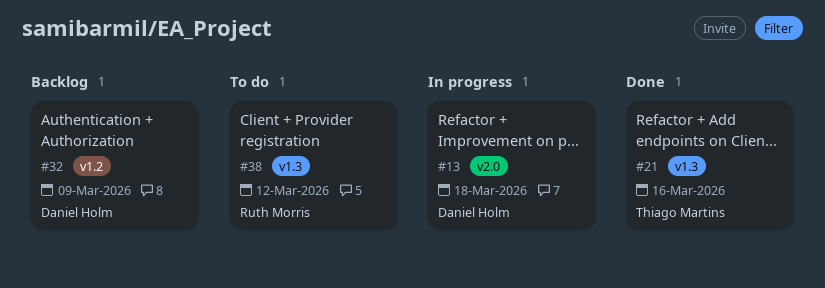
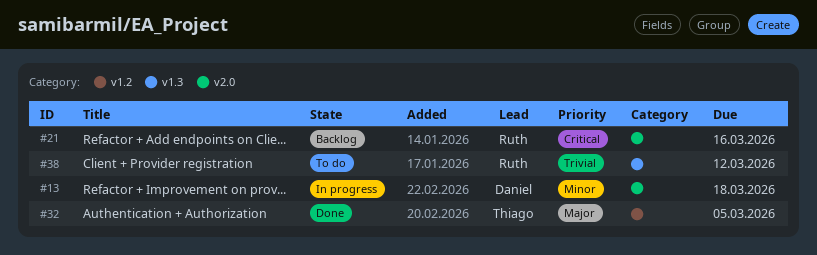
#21, status: Done -> Backlog
#21, owner: Thiago Martins -> Ruth Morris
#21, label: v1.3 -> v2.0
#32, status: Backlog -> Done
#32, owner: Daniel Holm -> Thiago Martins
#32, due: Mar 9 -> Mar 5

